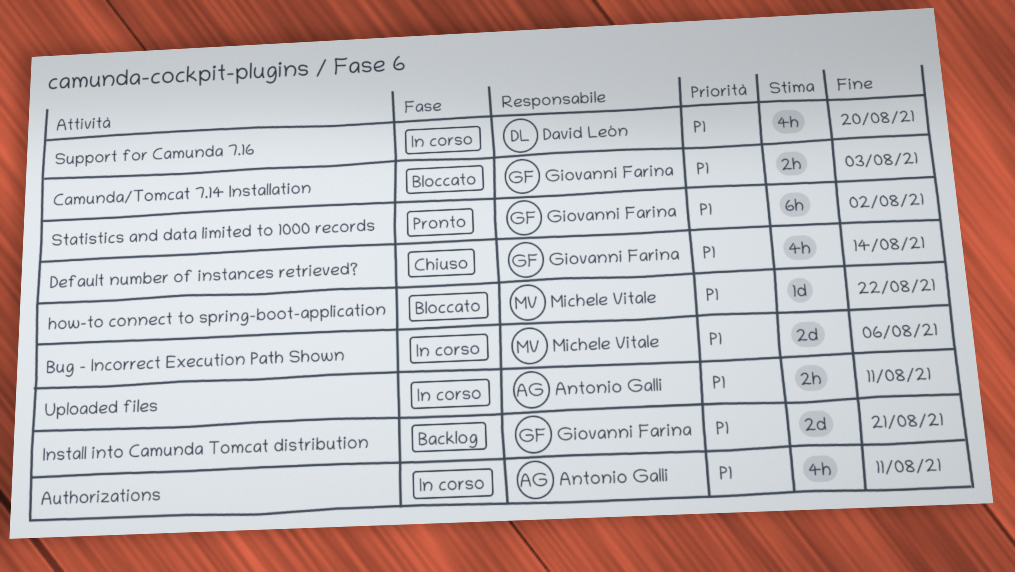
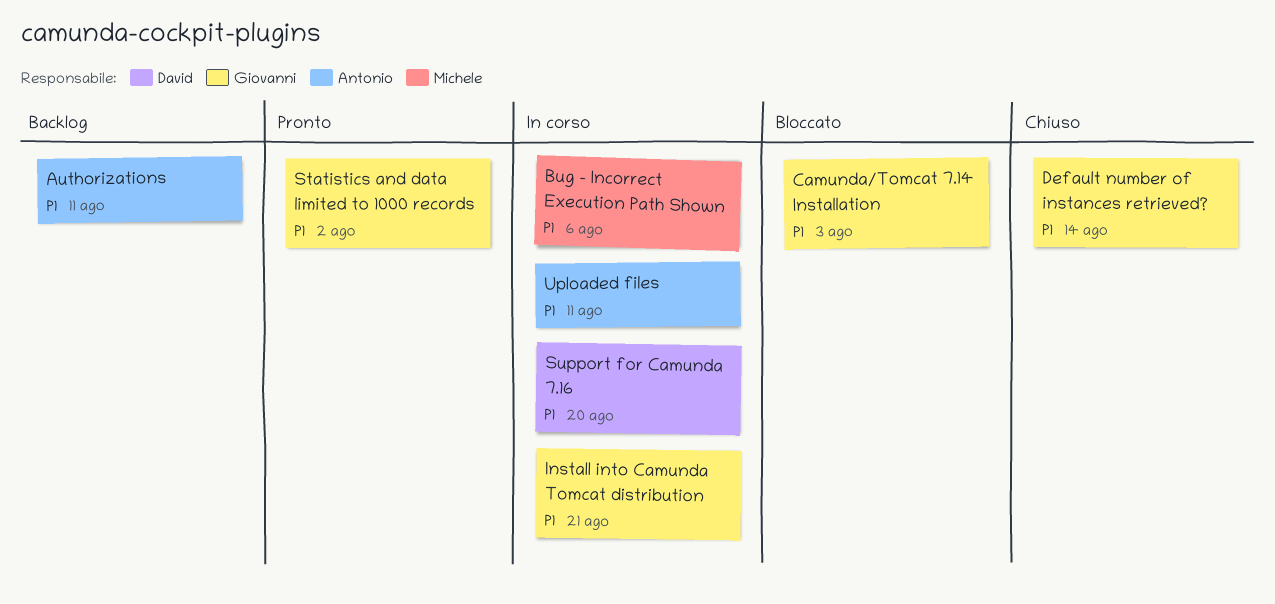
Authorizations, status: In corso -> Backlog
how-to connect to spring-boot-application: present -> none
Install into Camunda Tomcat distribution, status: Backlog -> In corso

